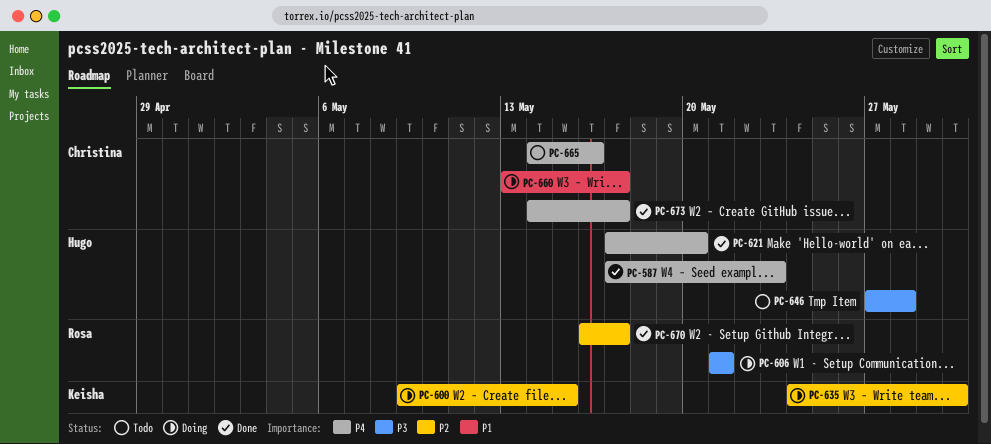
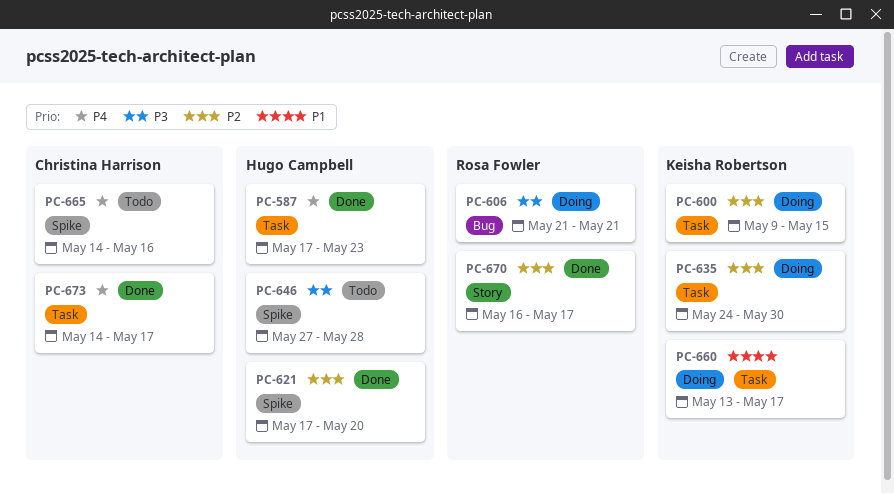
PC-621, priority: P4 -> P2
PC-660, owner: Christina Harrison -> Keisha Robertson

